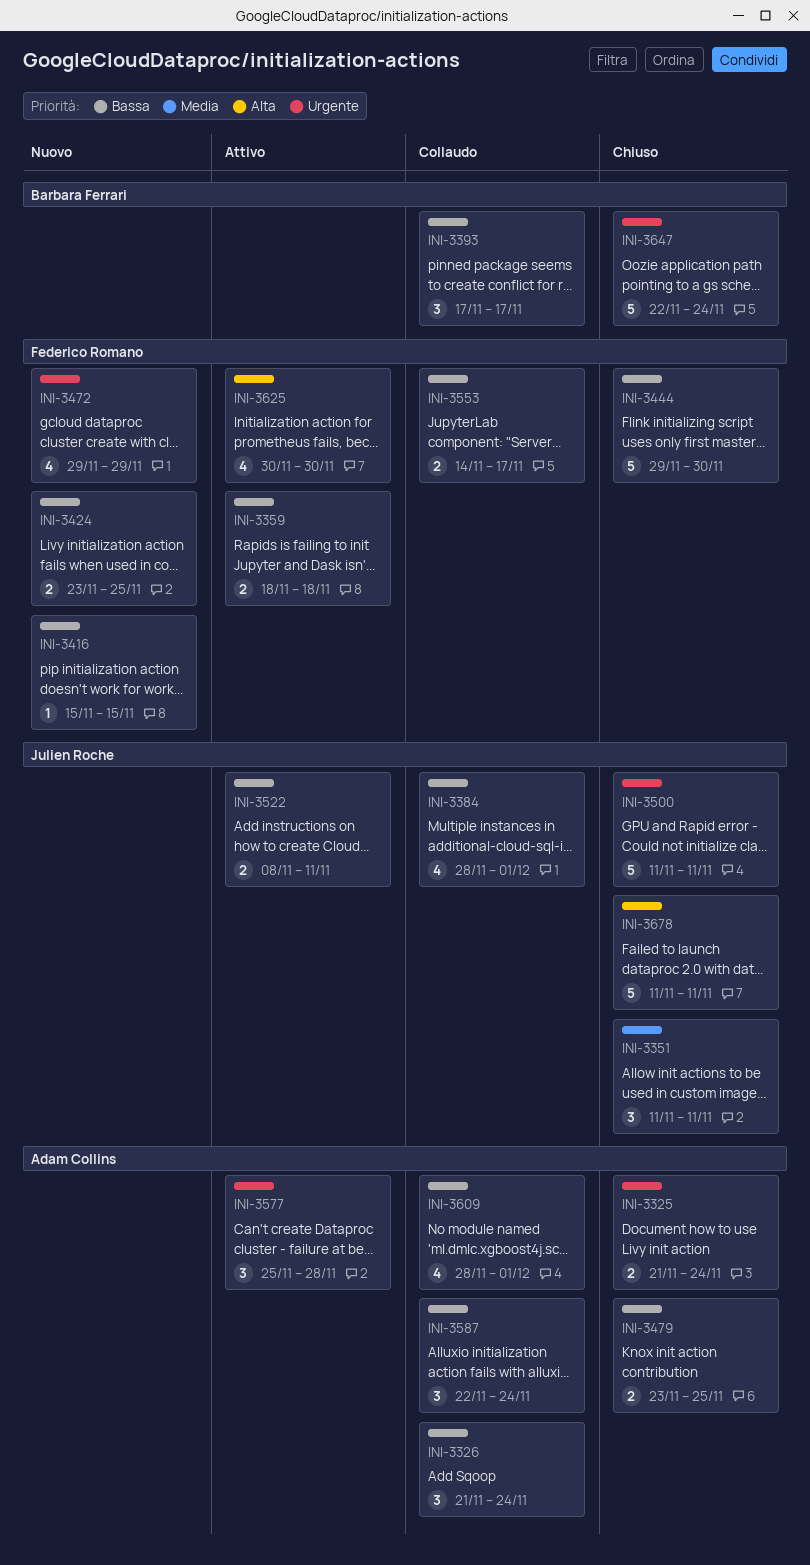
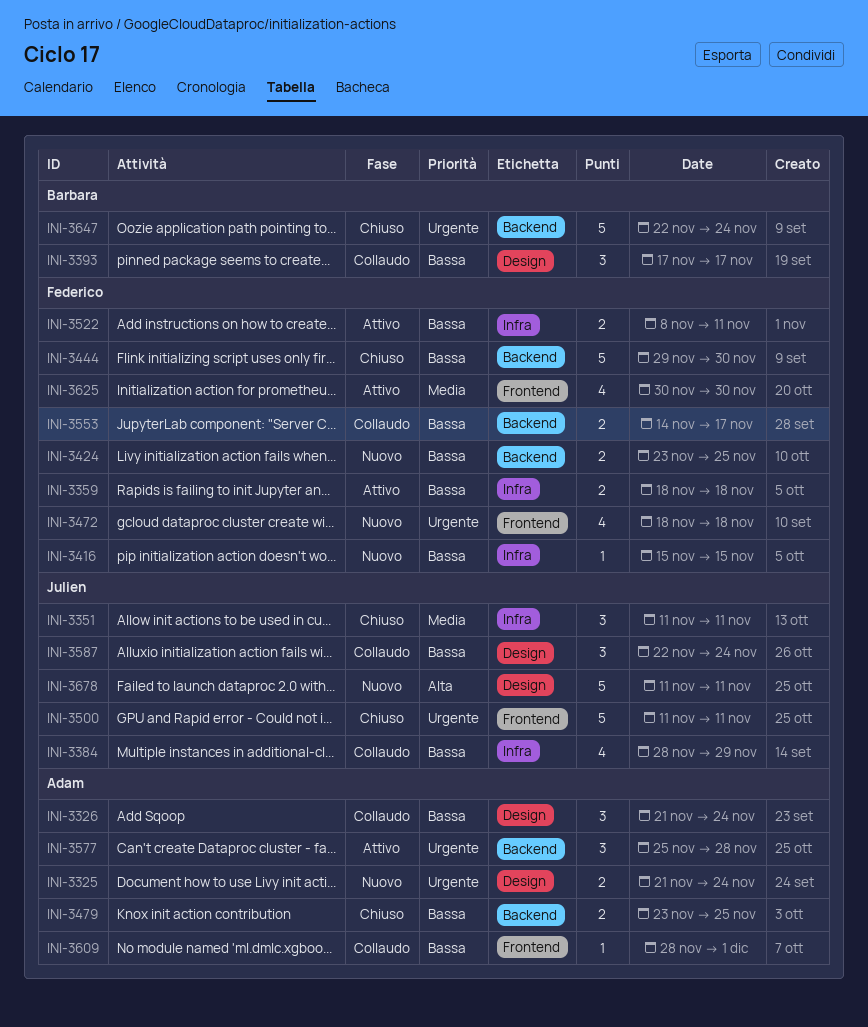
INI-3325, status: Chiuso -> Nuovo
INI-3384, due: Dec 1 -> Nov 29
INI-3472, start: Nov 29 -> Nov 18
INI-3472, due: Nov 29 -> Nov 18
INI-3522, owner: Julien Roche -> Federico Romano
INI-3587, owner: Adam Collins -> Julien Roche
INI-3609, estimate: 4 -> 1
INI-3625, priority: Alta -> Media
INI-3678, status: Chiuso -> Nuovo

